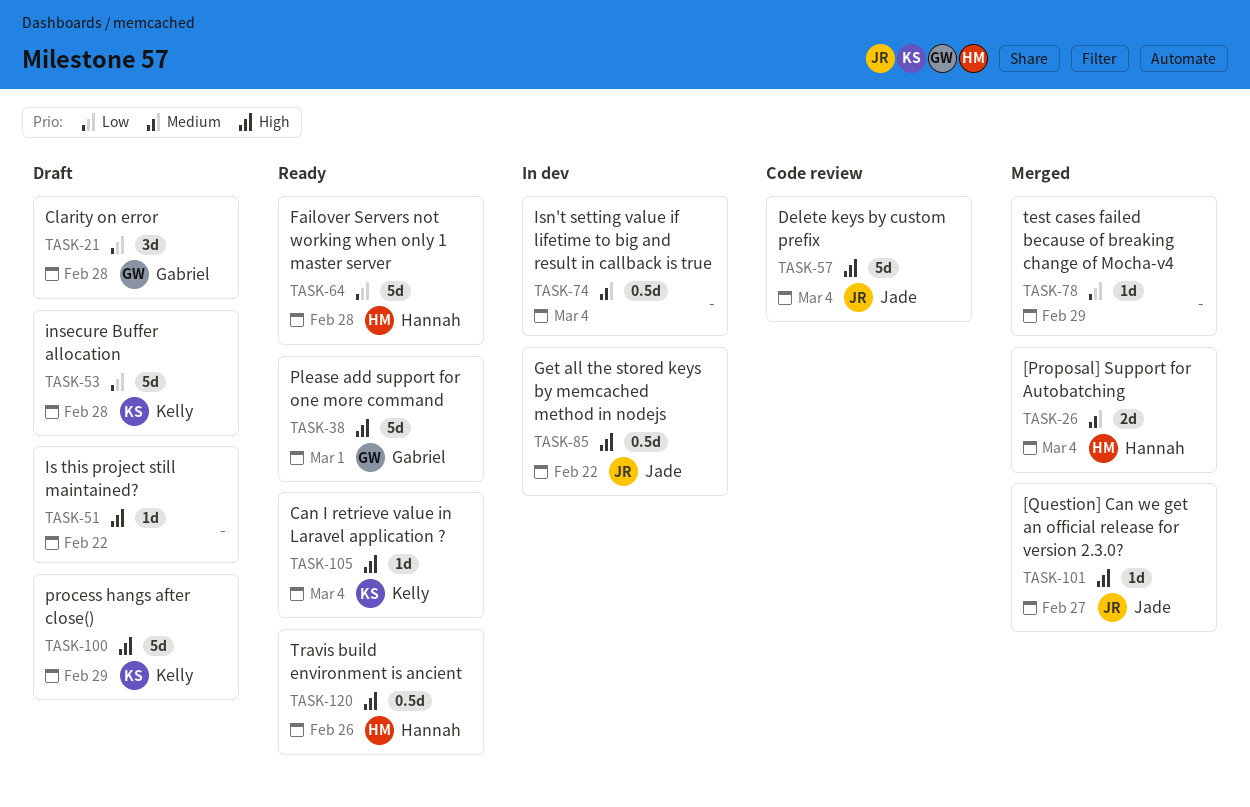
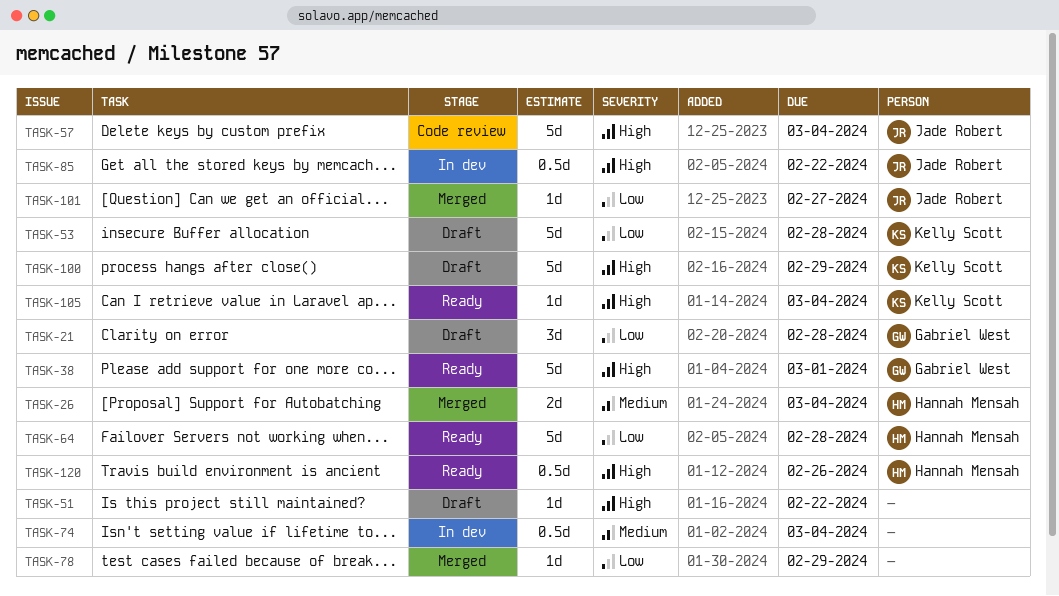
TASK-101, priority: High -> Low

